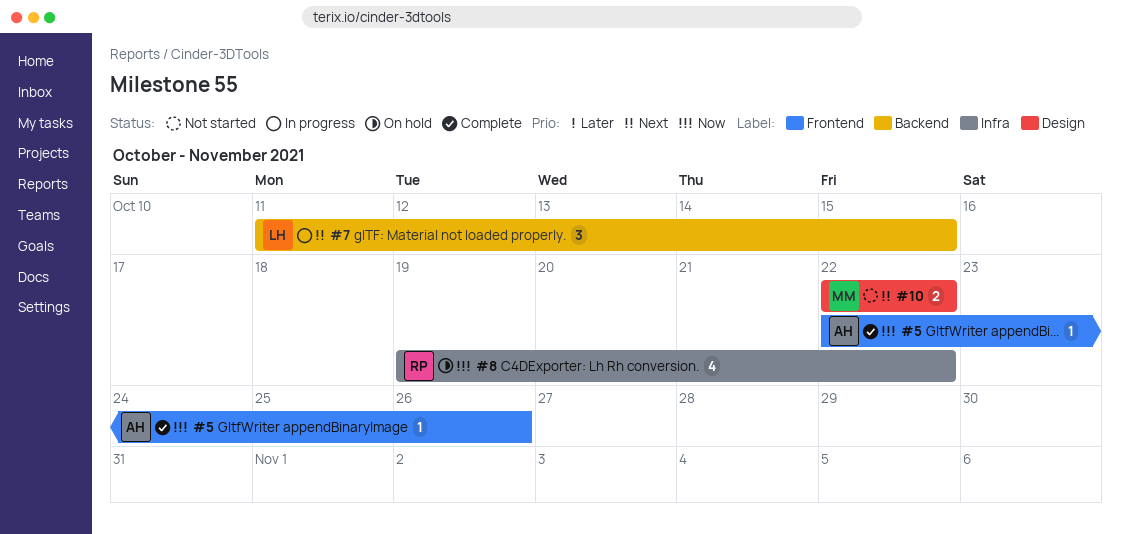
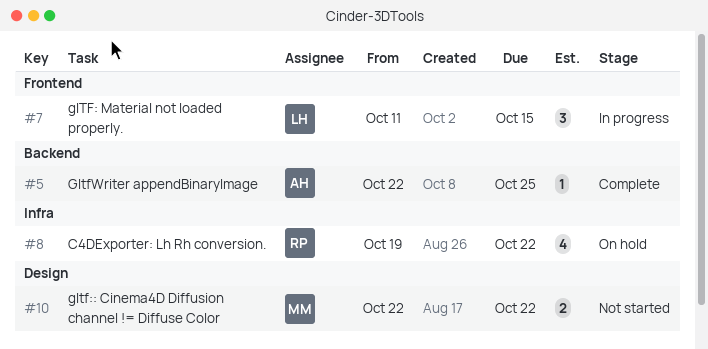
#5, label: Frontend -> Backend
#5, due: Oct 26 -> Oct 25
#7, label: Backend -> Frontend

